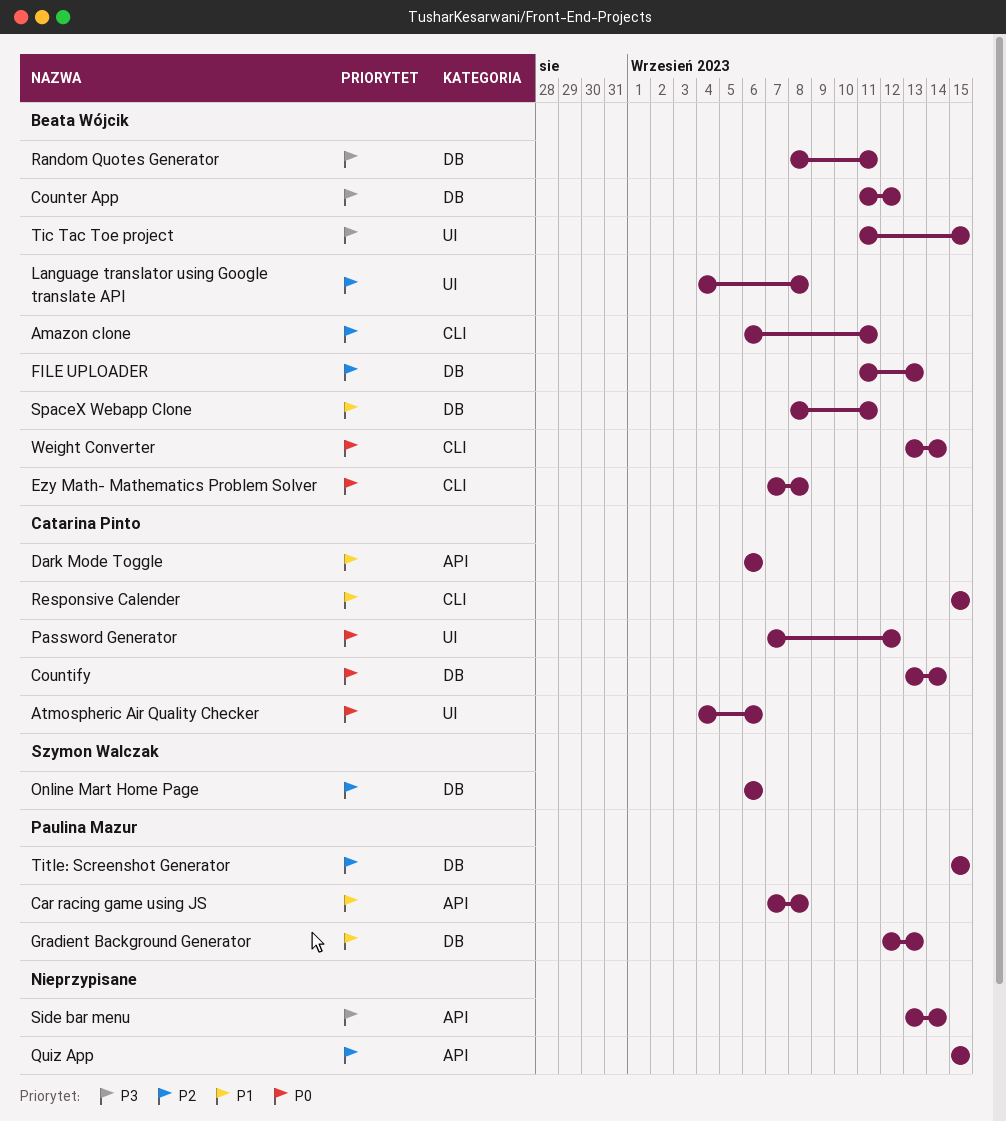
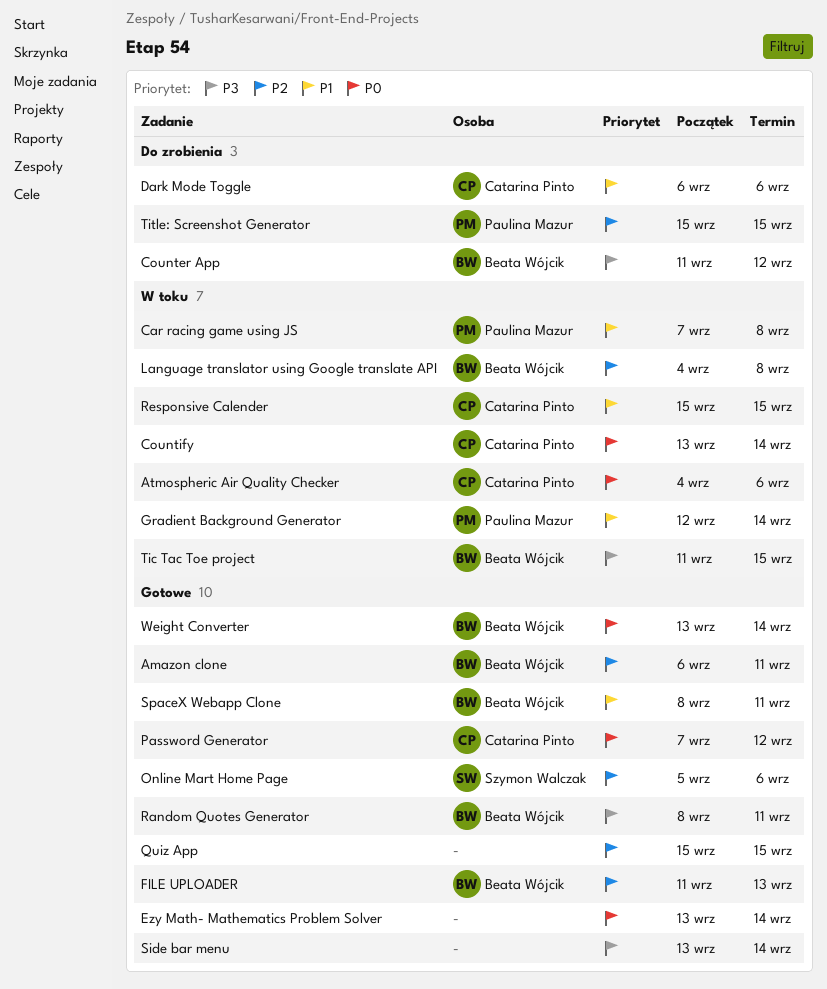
Ezy Math- Mathematics Problem Solver, owner: Beata Wójcik -> none
Ezy Math- Mathematics Problem Solver, start: Sep 7 -> Sep 13
Ezy Math- Mathematics Problem Solver, due: Sep 8 -> Sep 14
Gradient Background Generator, due: Sep 13 -> Sep 14
Online Mart Home Page, start: Sep 6 -> Sep 5

